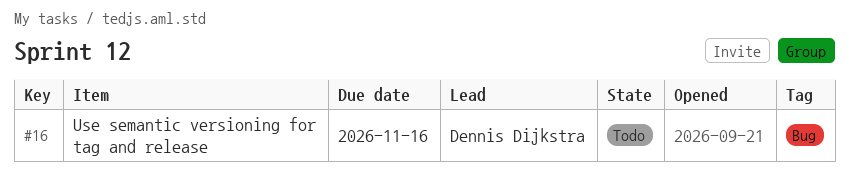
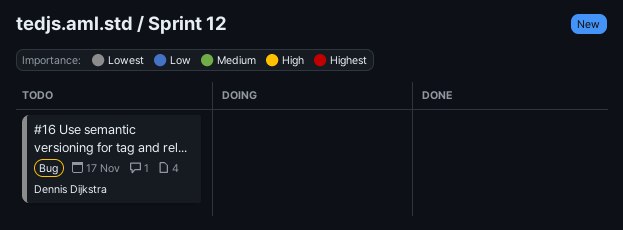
#16, due: Nov 16 -> Nov 17

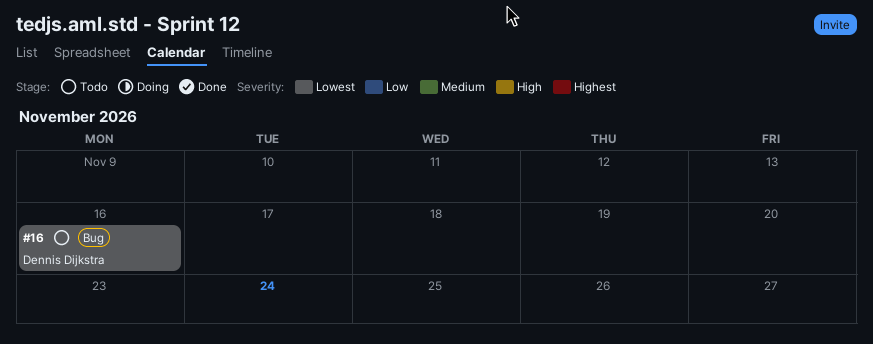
#16, due: Nov 17 -> Nov 16

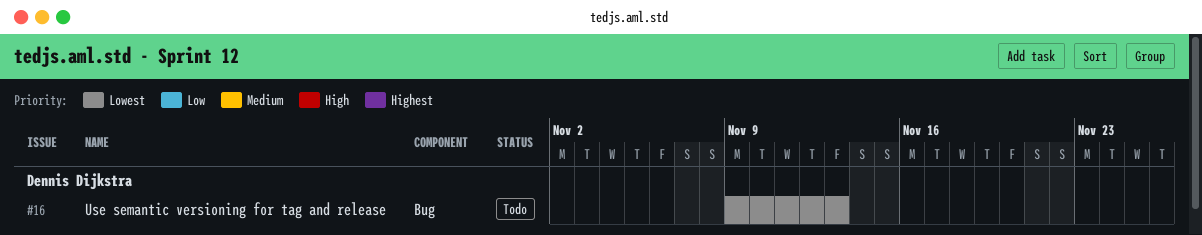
#16, due: Nov 16 -> Nov 13

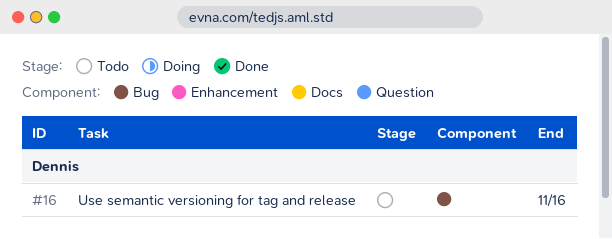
#16, due: Nov 13 -> Nov 16

